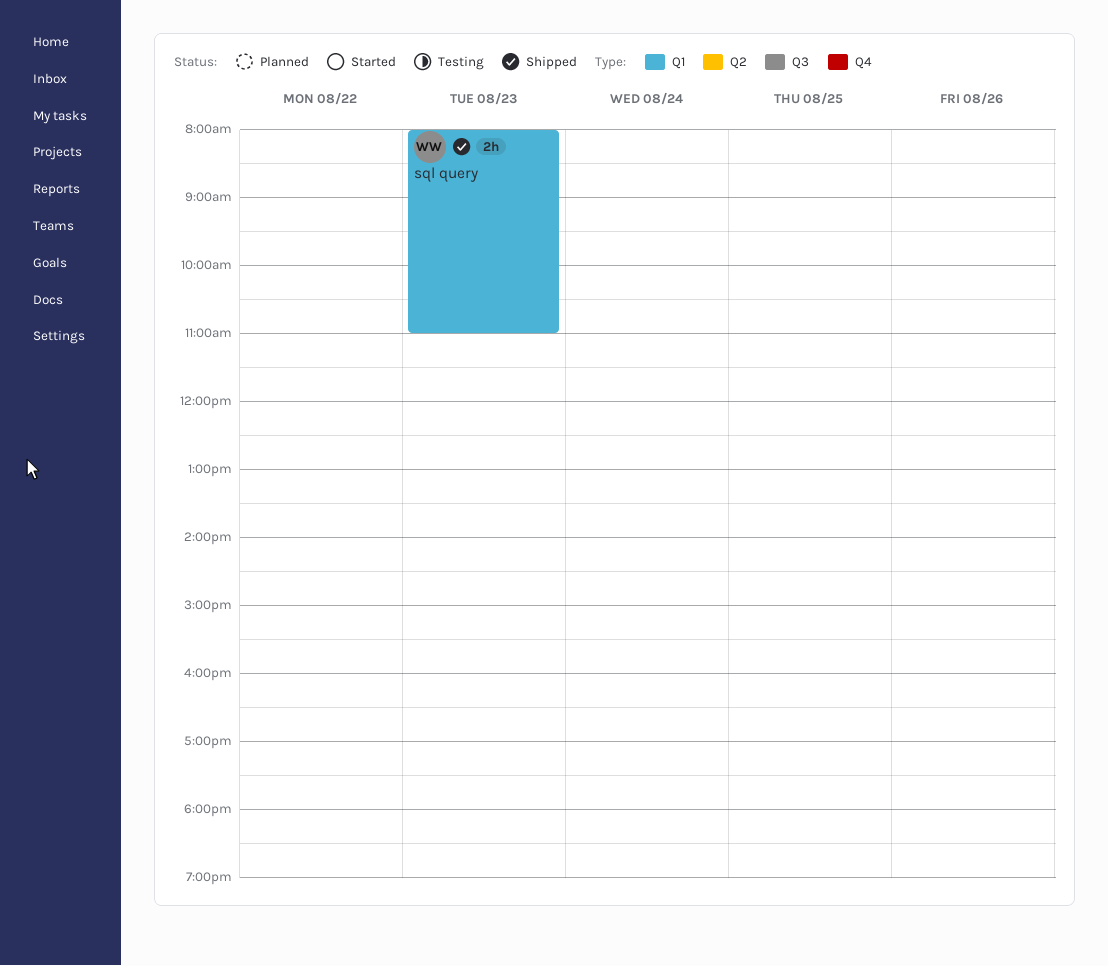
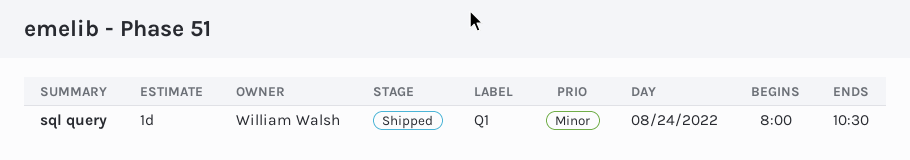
sql query, estimate: 2h -> 1d
sql query, day: Aug 23 -> Aug 24
sql query, ends: 11:00 -> 10:30

